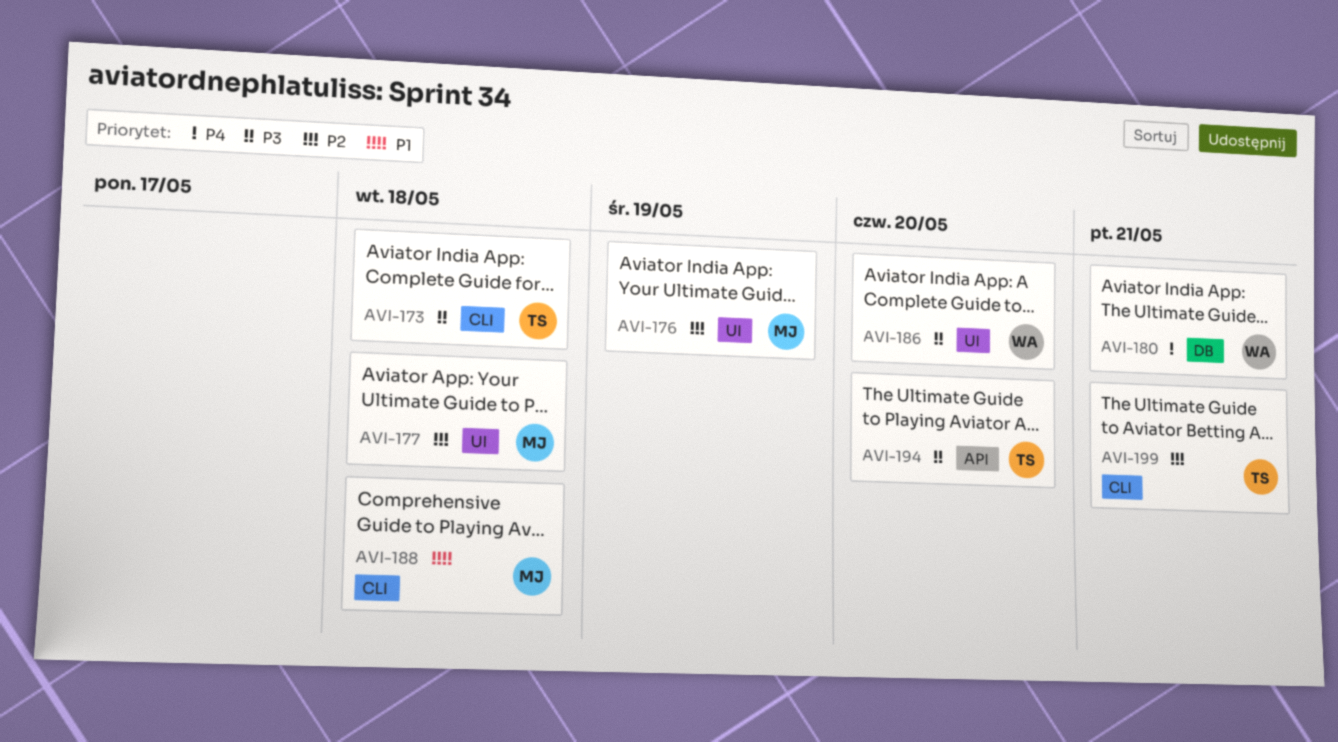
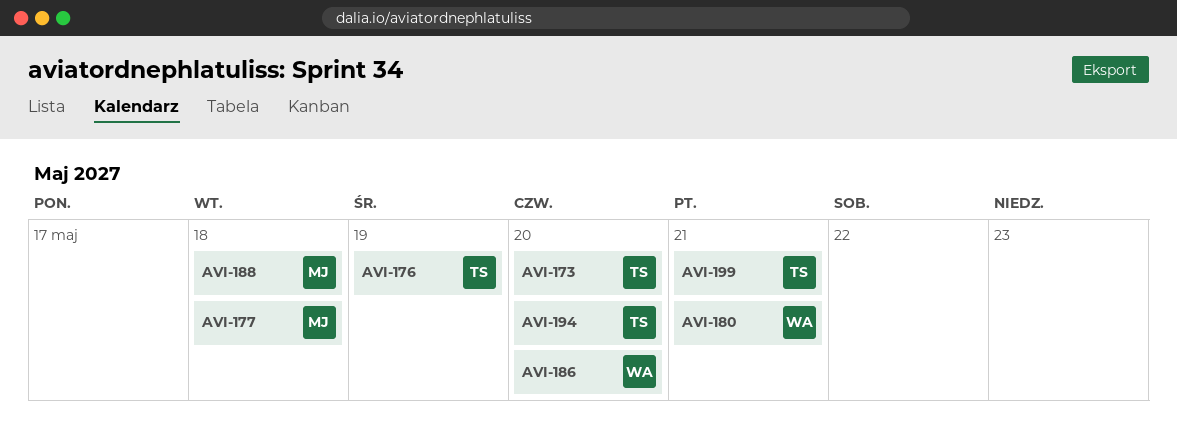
AVI-173, due: May 18 -> May 20
AVI-176, owner: MJ -> TS

